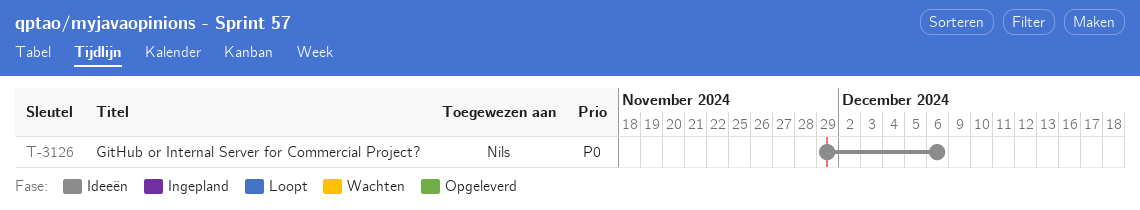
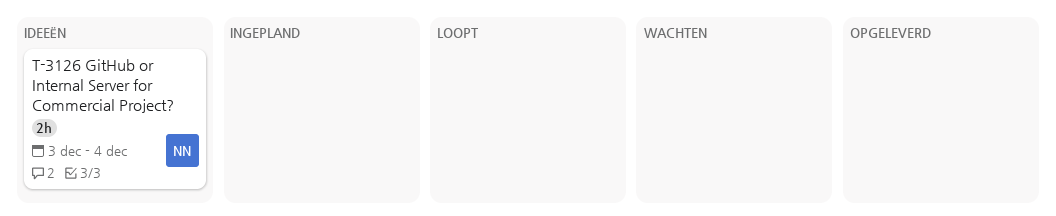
T-3126, start: Nov 29 -> Dec 3
T-3126, due: Dec 6 -> Dec 4

